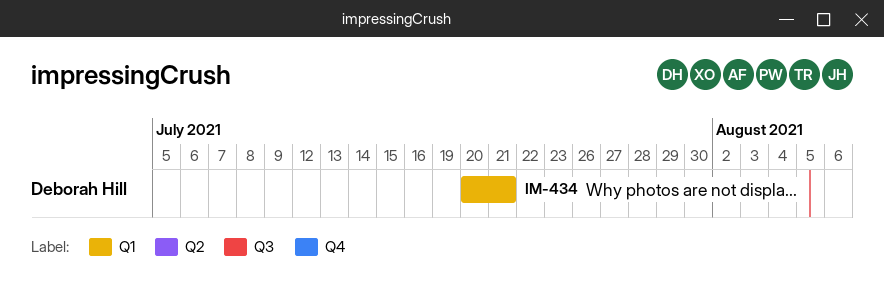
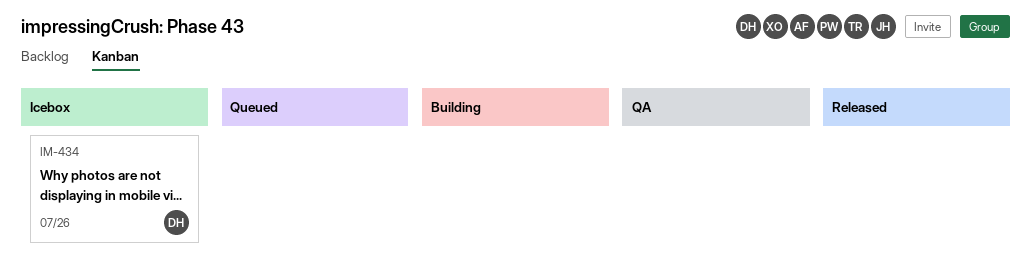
IM-434, due: Jul 21 -> Jul 26

